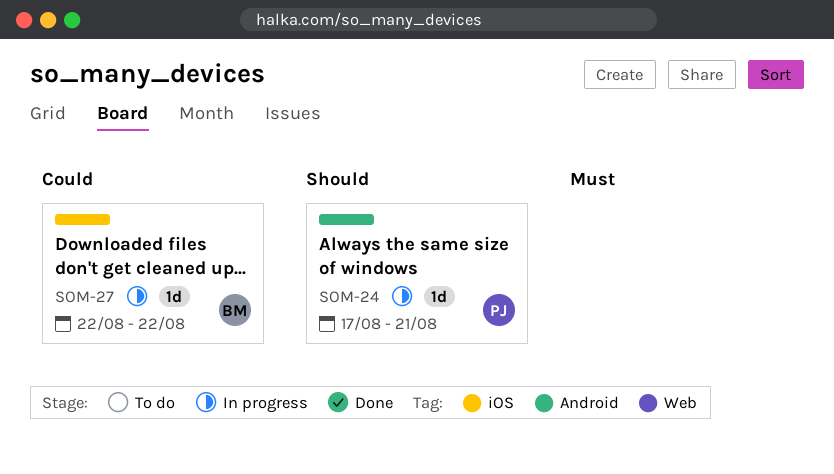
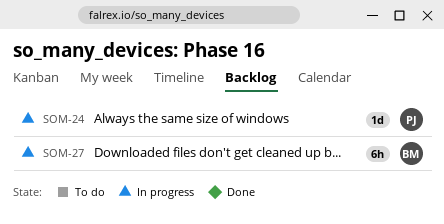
SOM-27, estimate: 1d -> 6h

